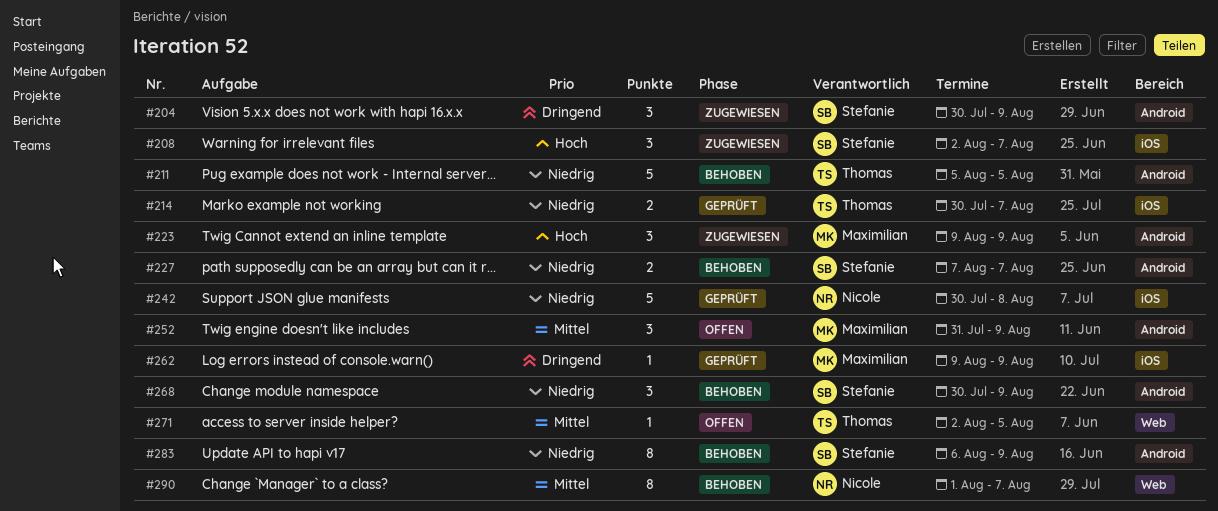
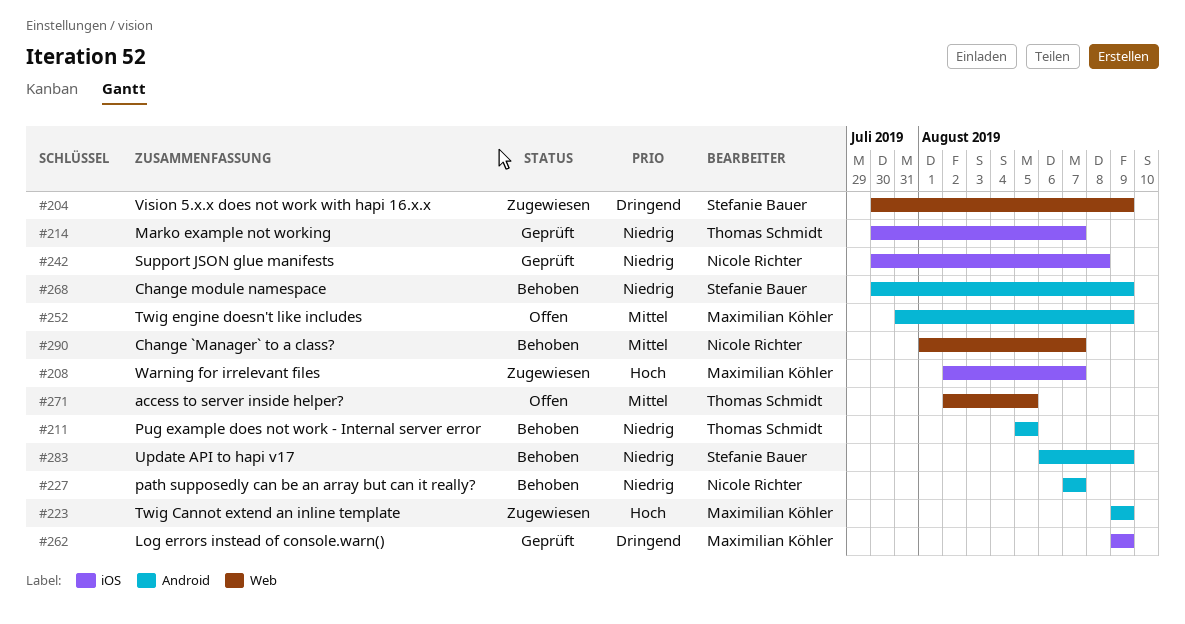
#204, label: Android -> Web
#208, owner: Stefanie Bauer -> Maximilian Köhler
#227, owner: Stefanie Bauer -> Nicole Richter

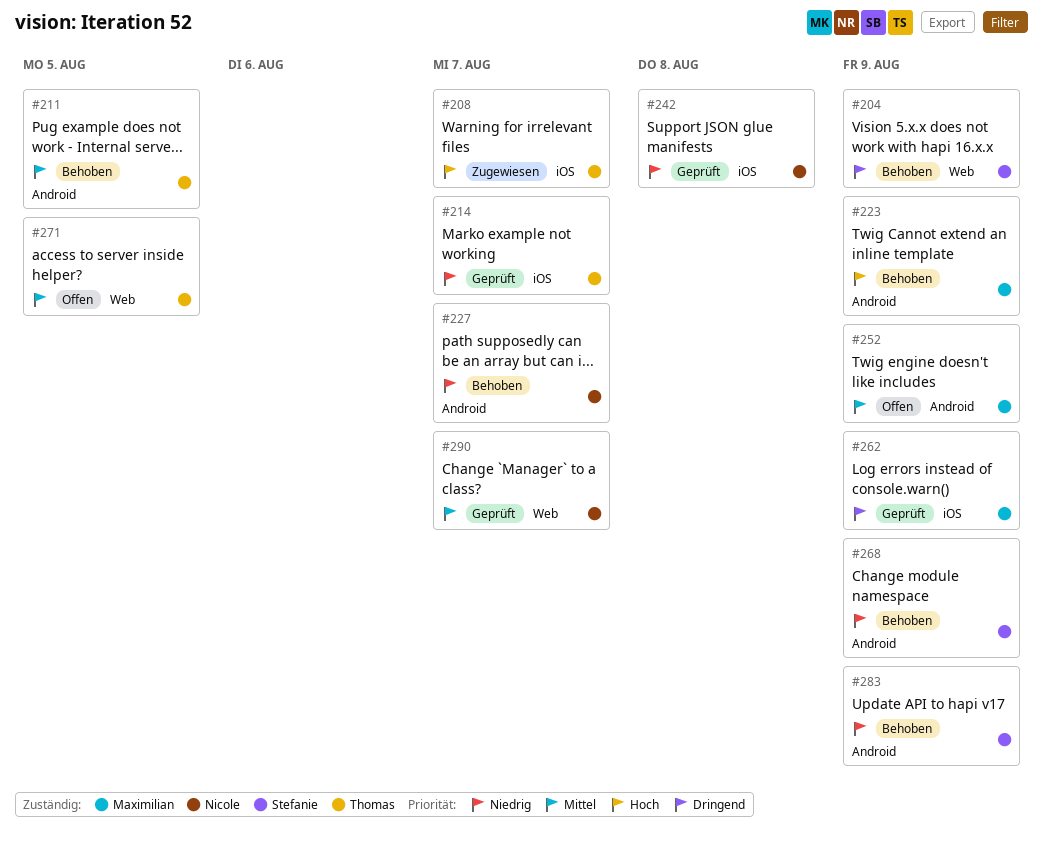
#204, status: Zugewiesen -> Behoben
#208, owner: Maximilian Köhler -> Thomas Schmidt
#211, priority: Niedrig -> Mittel
#223, status: Zugewiesen -> Behoben
#290, status: Behoben -> Geprüft

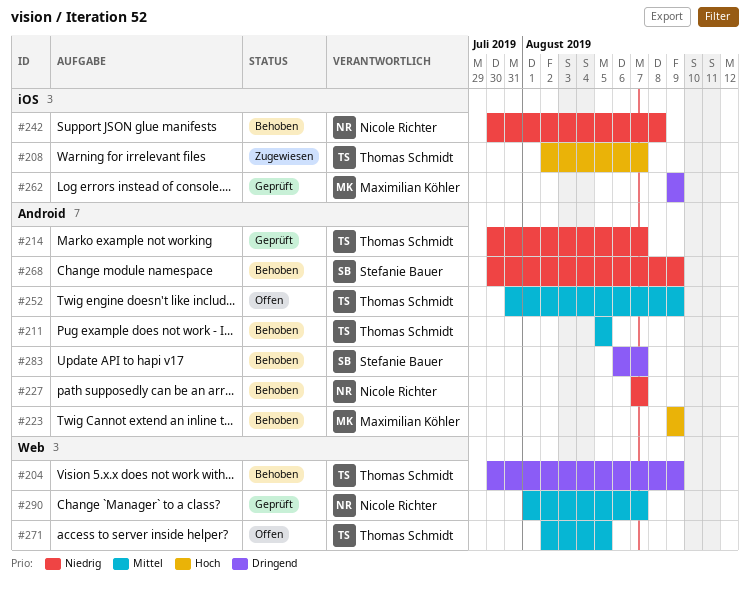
#204, owner: Stefanie Bauer -> Thomas Schmidt
#214, label: iOS -> Android
#242, status: Geprüft -> Behoben
#252, owner: Maximilian Köhler -> Thomas Schmidt
#283, priority: Niedrig -> Dringend
#283, due: Aug 9 -> Aug 7

